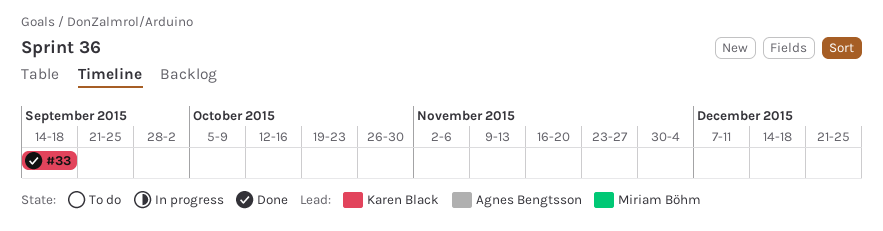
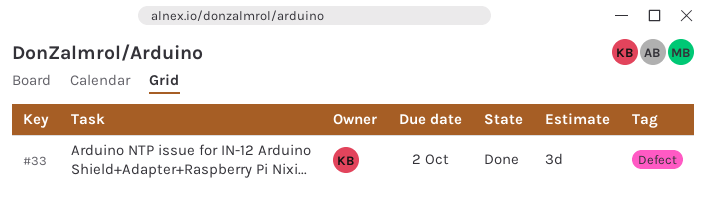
#33, due: Sep 18 -> Oct 2

